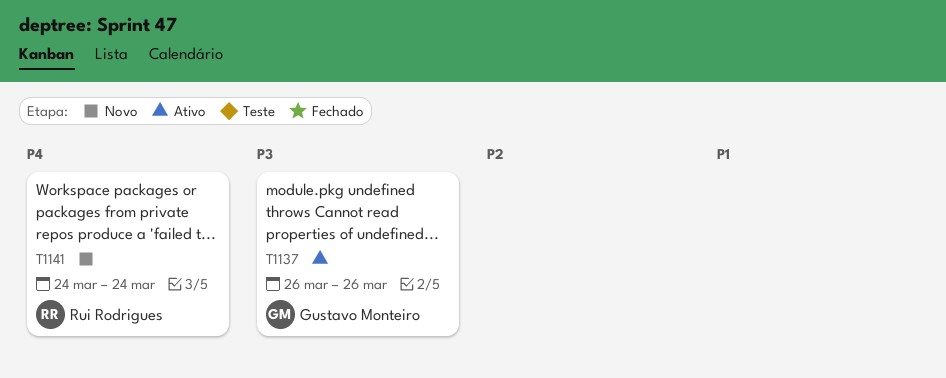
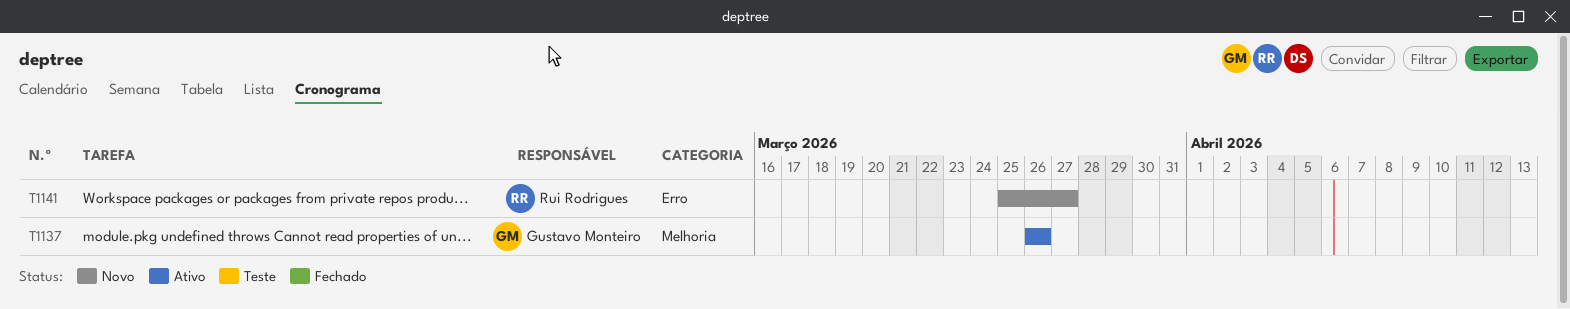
T1141, start: Mar 24 -> Mar 25
T1141, due: Mar 24 -> Mar 27

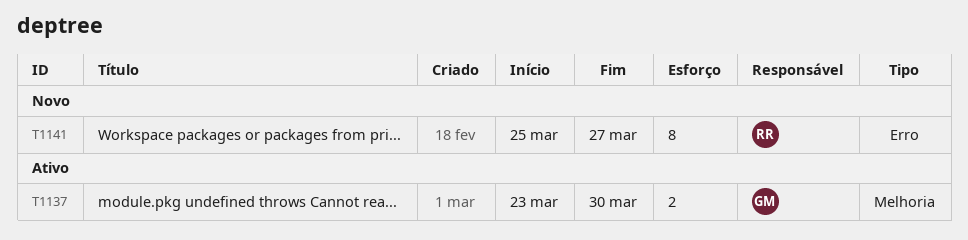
T1137, start: Mar 26 -> Mar 23
T1137, due: Mar 26 -> Mar 30

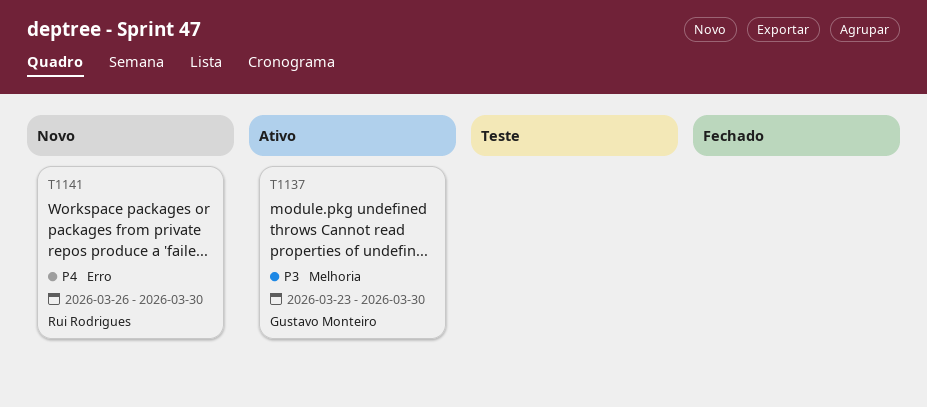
T1141, start: Mar 25 -> Mar 26
T1141, due: Mar 27 -> Mar 30

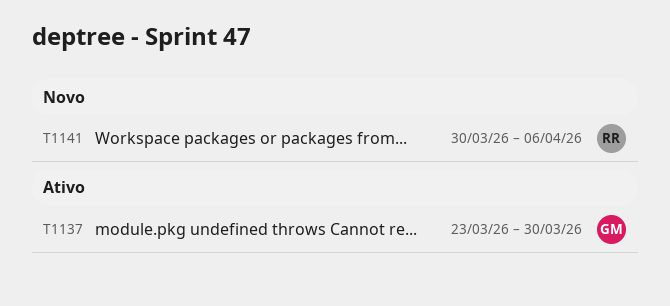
T1141, start: Mar 26 -> Mar 30
T1141, due: Mar 30 -> Apr 6

